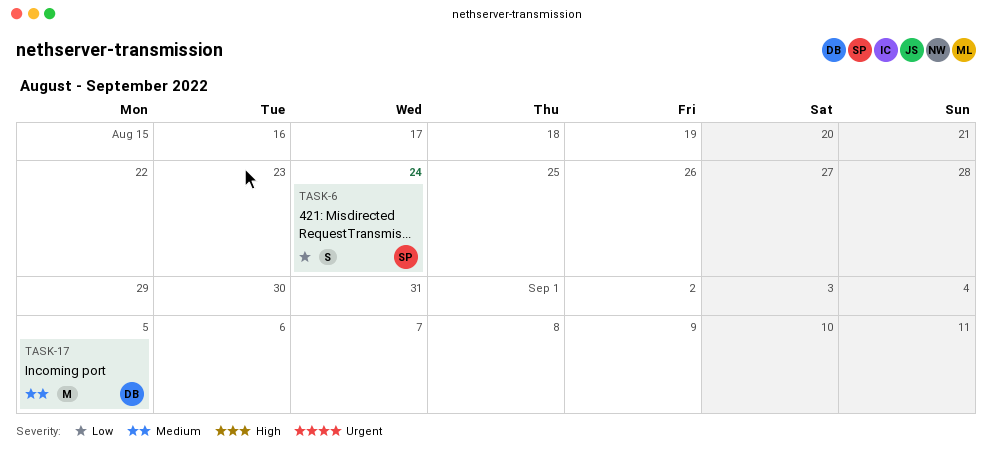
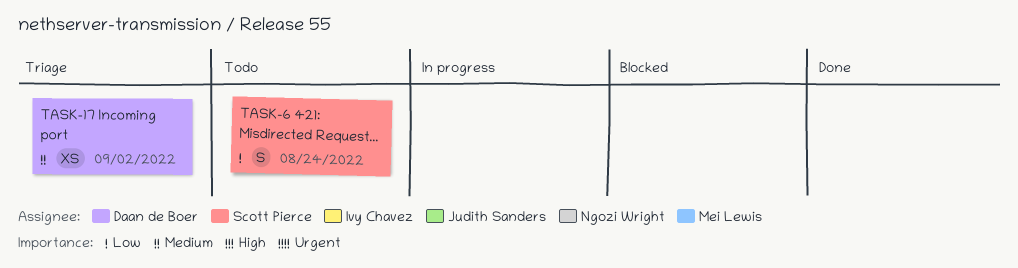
TASK-17, estimate: M -> XS
TASK-17, due: Sep 5 -> Sep 2

